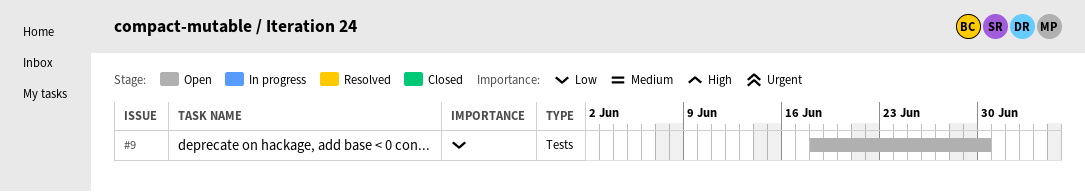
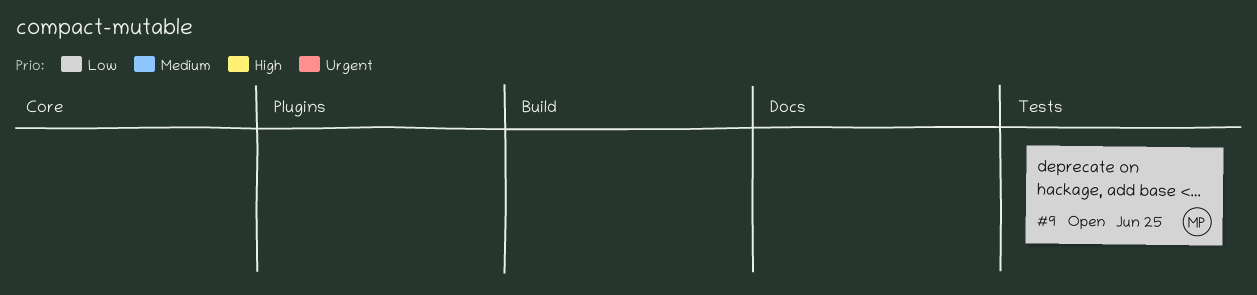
#9, due: Jun 30 -> Jun 25

